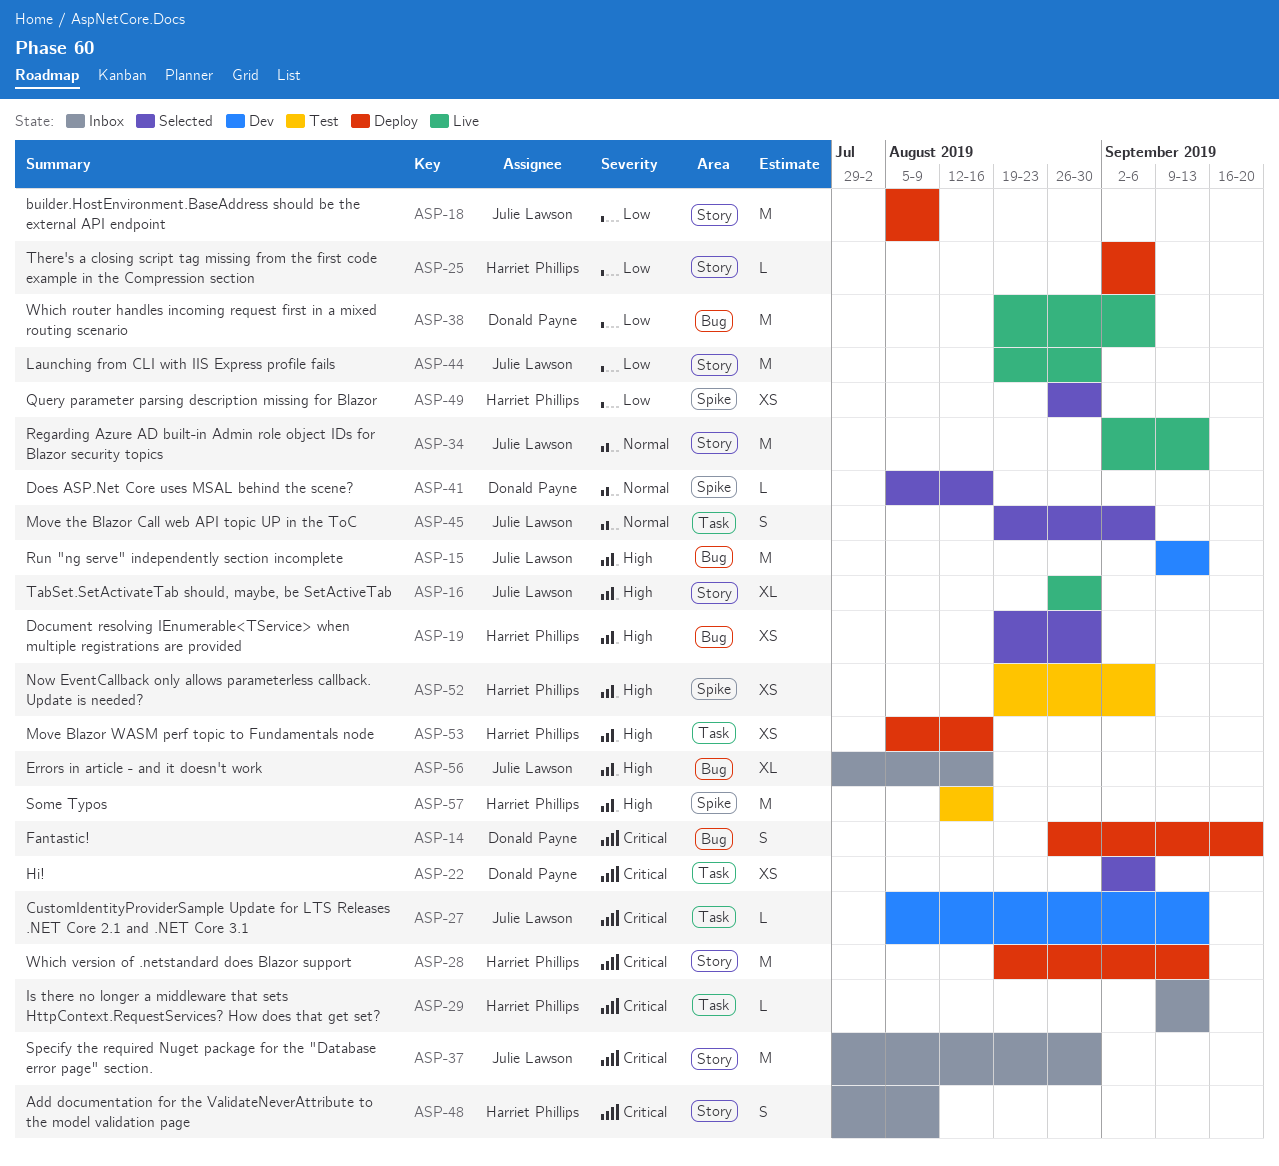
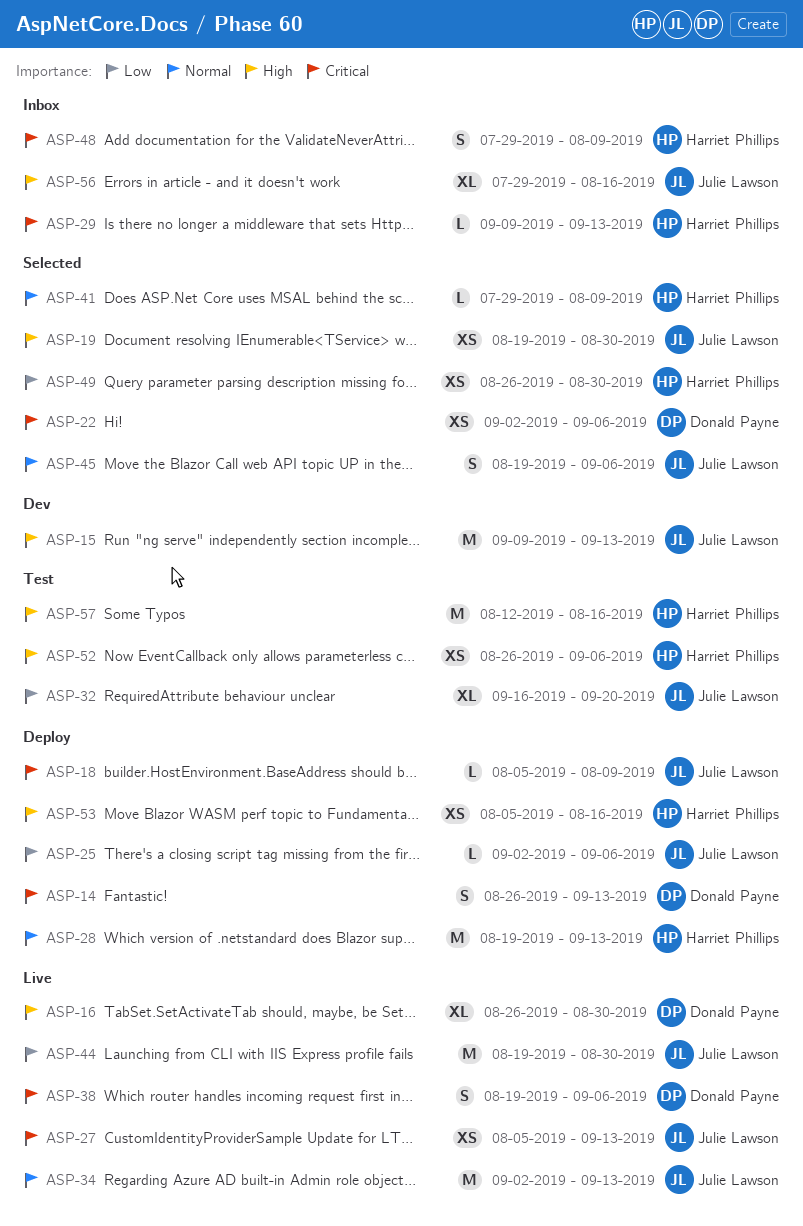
ASP-14, due: Sep 20 -> Sep 13
ASP-16, owner: Julie Lawson -> Donald Payne
ASP-18, priority: Low -> Critical
ASP-18, estimate: M -> L
ASP-19, owner: Harriet Phillips -> Julie Lawson
ASP-25, owner: Harriet Phillips -> Julie Lawson
ASP-27, status: Dev -> Live
ASP-27, estimate: L -> XS
ASP-28, priority: Critical -> Normal
ASP-32: none -> present
ASP-37: present -> none
ASP-38, priority: Low -> Critical
ASP-38, estimate: M -> S
ASP-41, owner: Donald Payne -> Harriet Phillips
ASP-41, start: Aug 5 -> Jul 29
ASP-41, due: Aug 16 -> Aug 9
ASP-52, start: Aug 19 -> Aug 26

